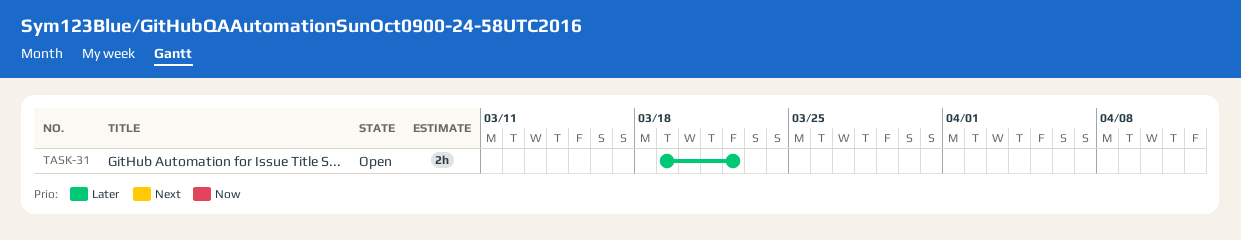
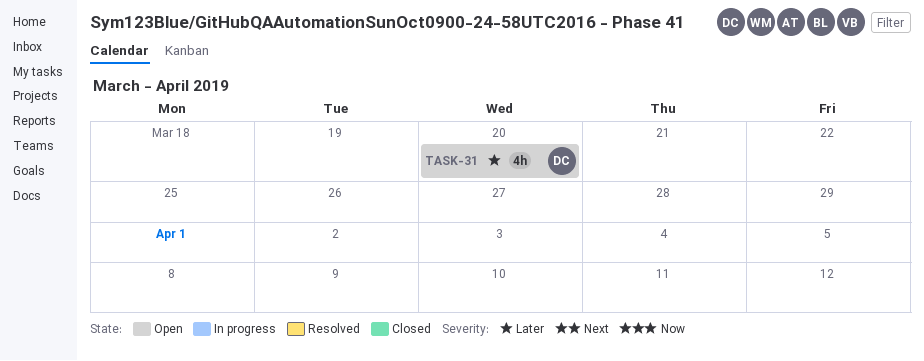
TASK-31, estimate: 2h -> 4h
TASK-31, due: Mar 22 -> Mar 20

